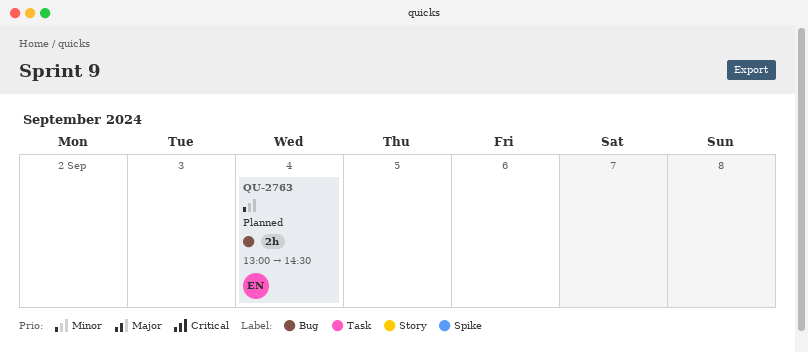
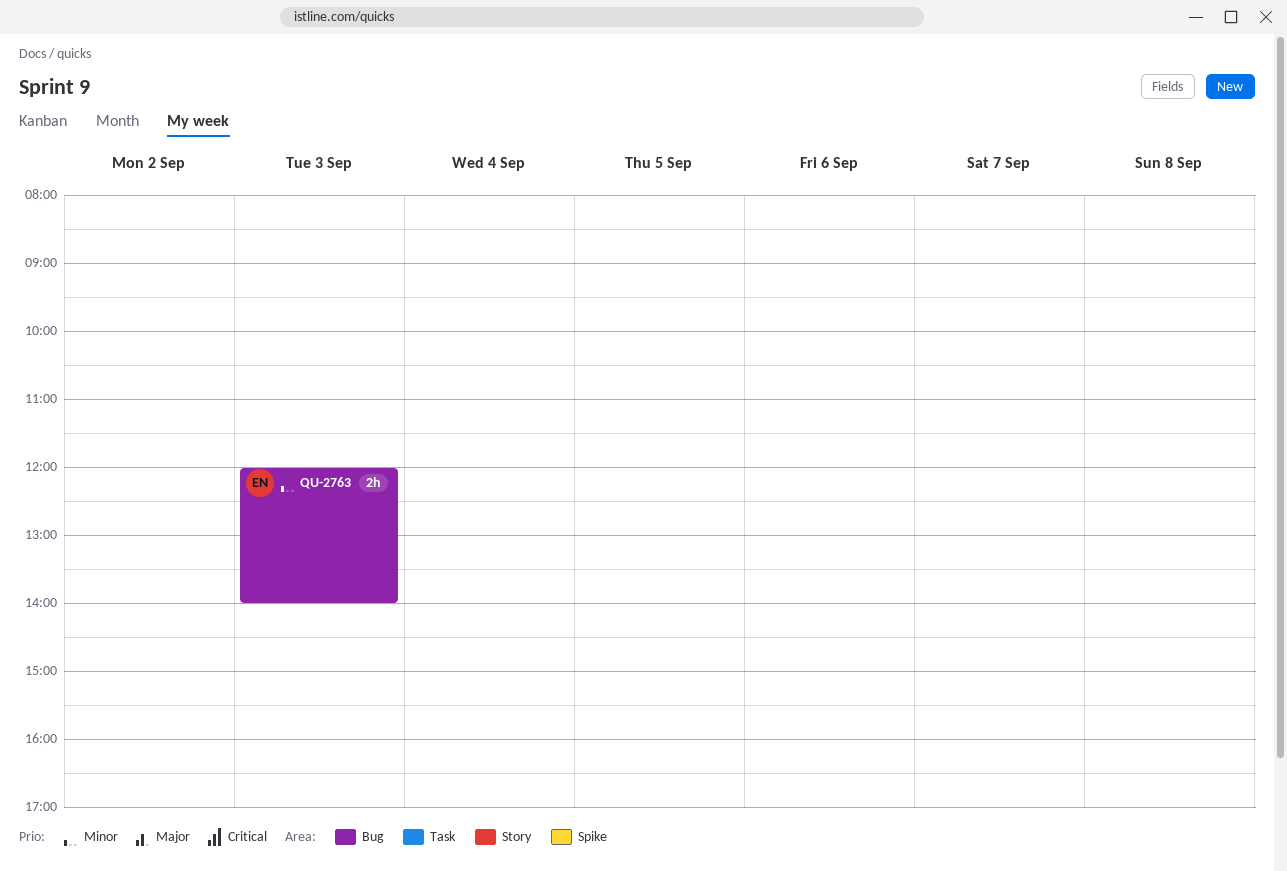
QU-2763, day: Sep 4 -> Sep 3
QU-2763, begins: 13:00 -> 12:00
QU-2763, ends: 14:30 -> 14:00

